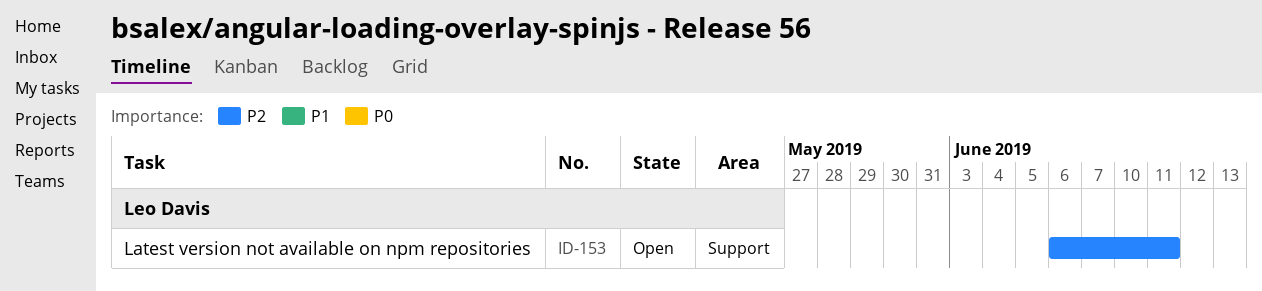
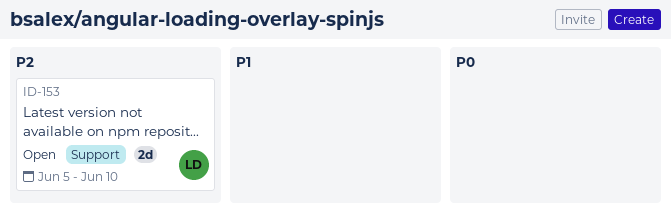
ID-153, start: Jun 6 -> Jun 5
ID-153, due: Jun 11 -> Jun 10

